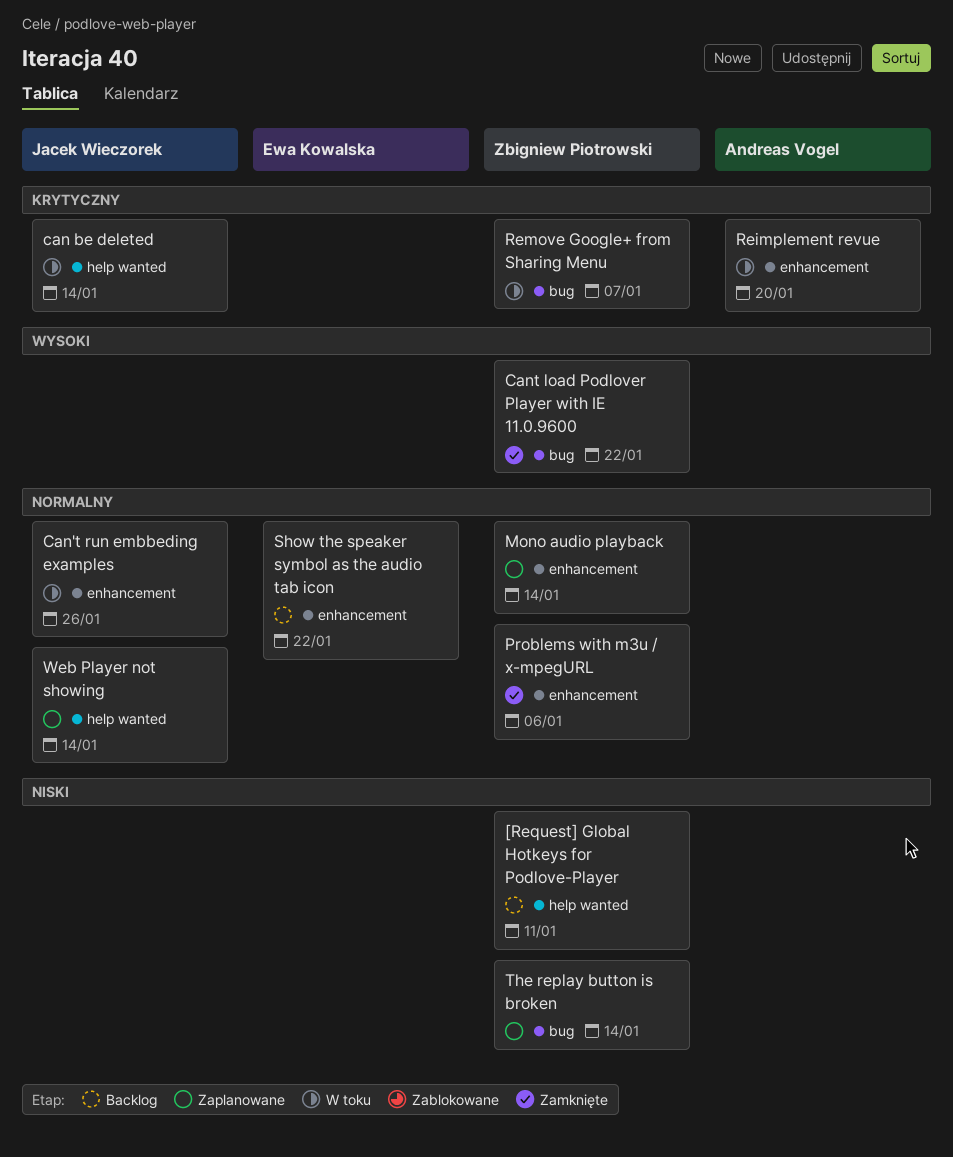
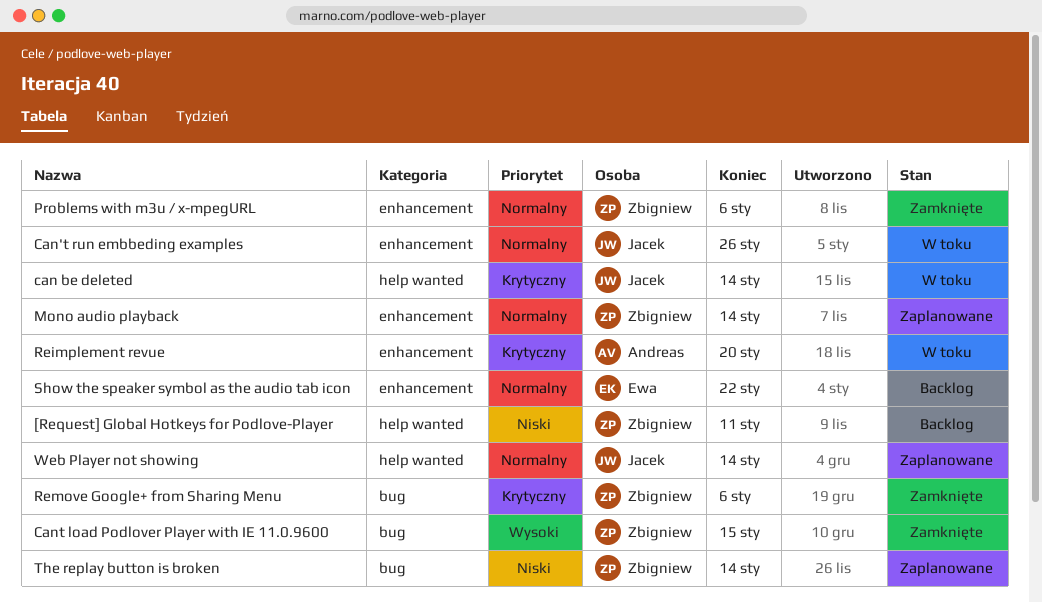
Cant load Podlover Player with IE 11.0.9600, due: Jan 22 -> Jan 15
Remove Google+ from Sharing Menu, status: W toku -> Zamknięte
Remove Google+ from Sharing Menu, due: Jan 7 -> Jan 6

